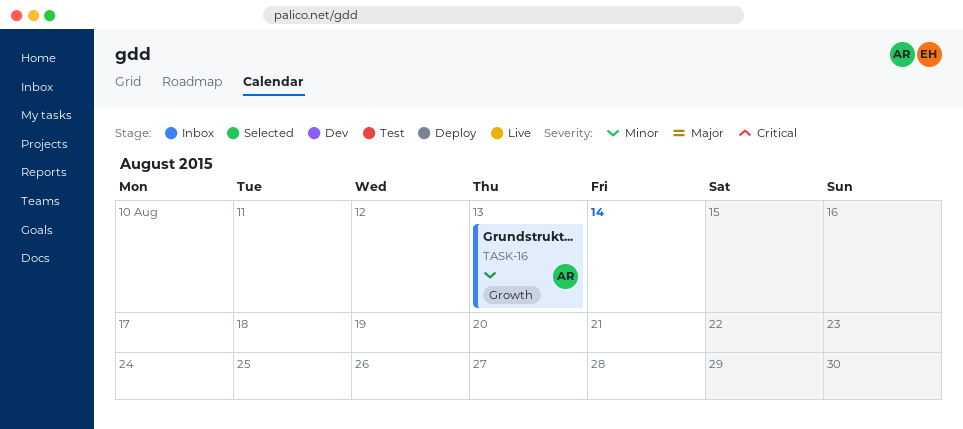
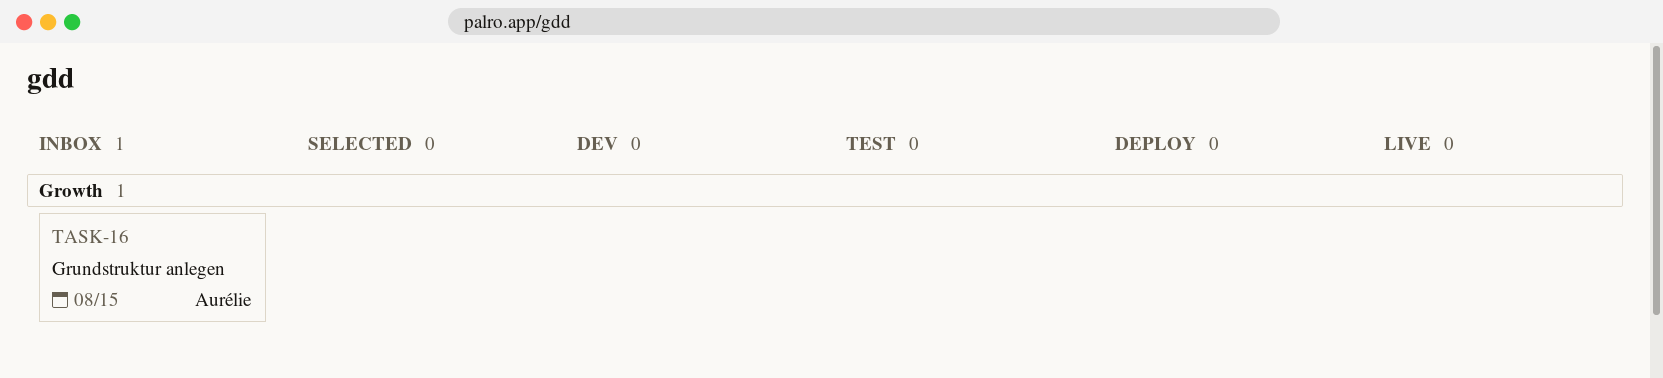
TASK-16, due: Aug 13 -> Aug 15

